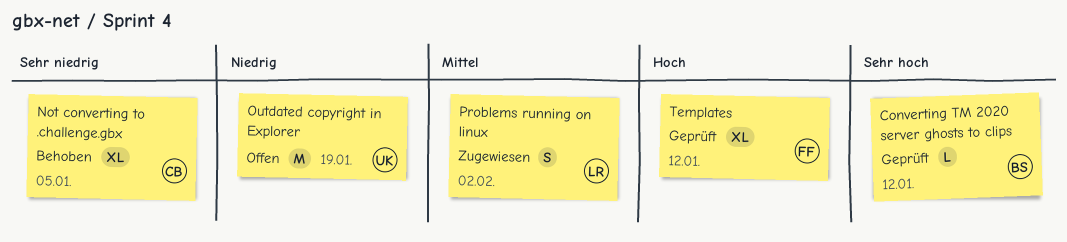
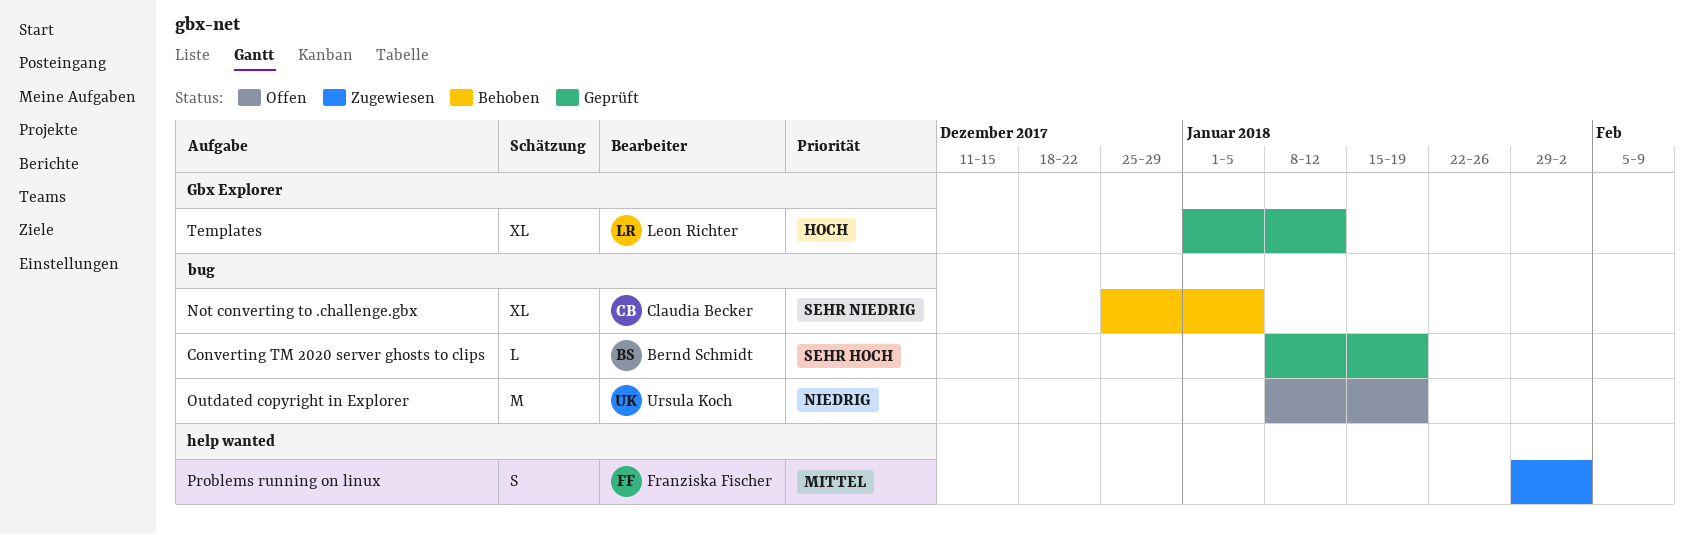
Converting TM 2020 server ghosts to clips, due: Jan 12 -> Jan 19
Problems running on linux, owner: Leon Richter -> Franziska Fischer
Templates, owner: Franziska Fischer -> Leon Richter

